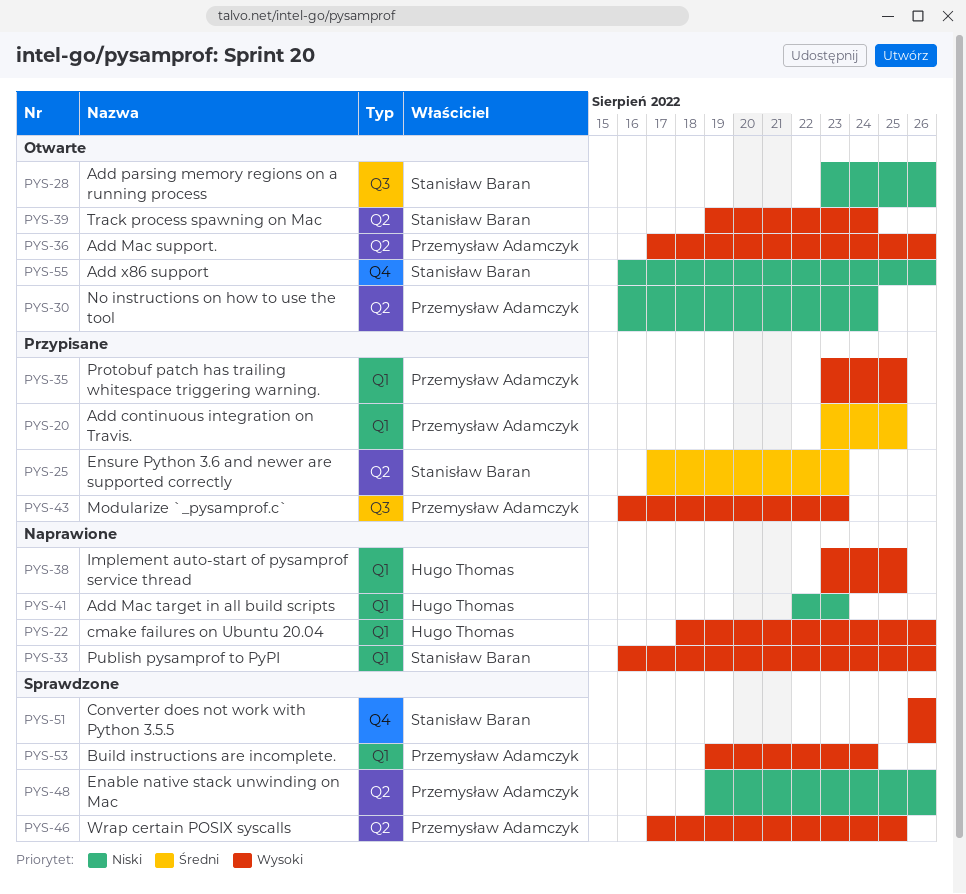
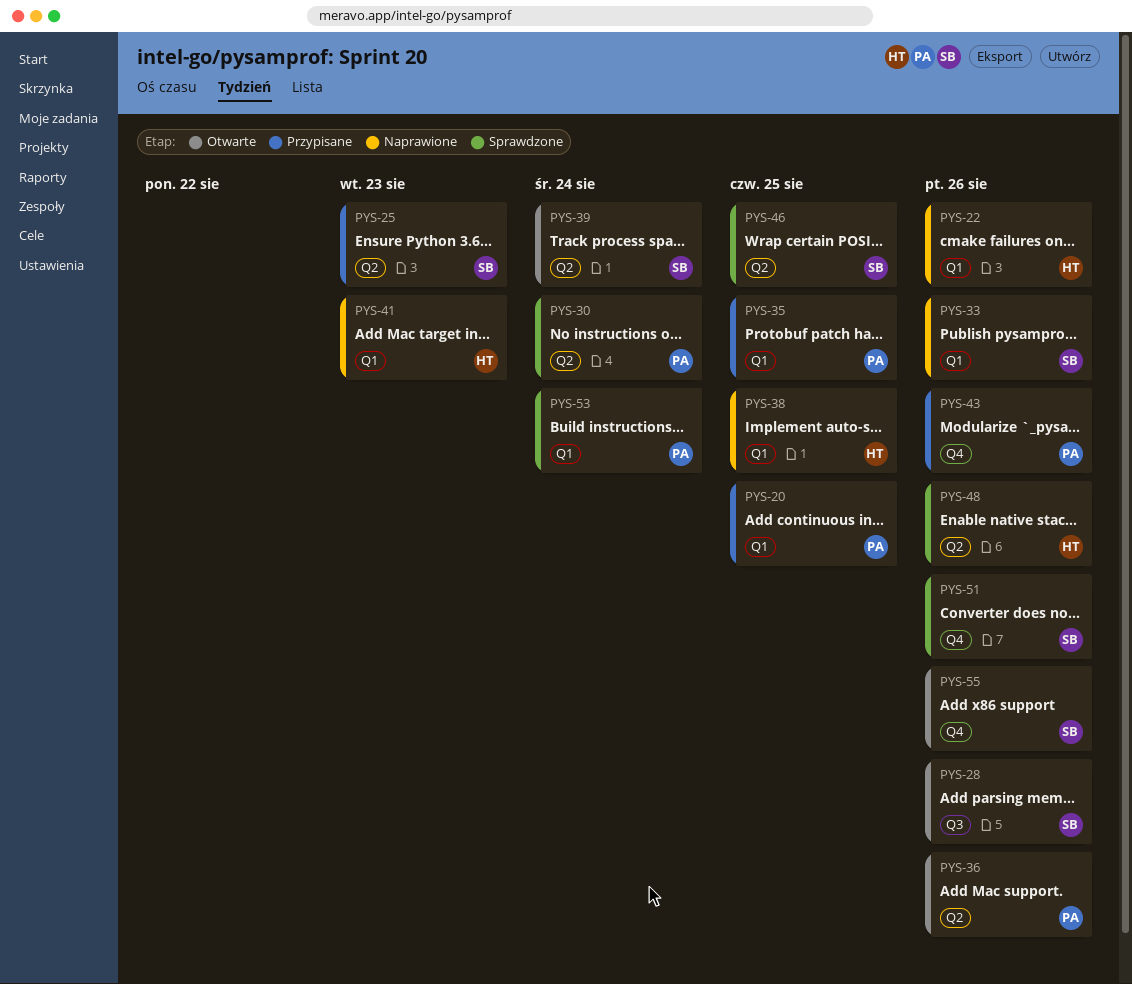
PYS-30, status: Otwarte -> Sprawdzone
PYS-43, label: Q3 -> Q4
PYS-43, due: Aug 23 -> Aug 26
PYS-46, owner: Przemysław Adamczyk -> Stanisław Baran
PYS-48, owner: Przemysław Adamczyk -> Hugo Thomas

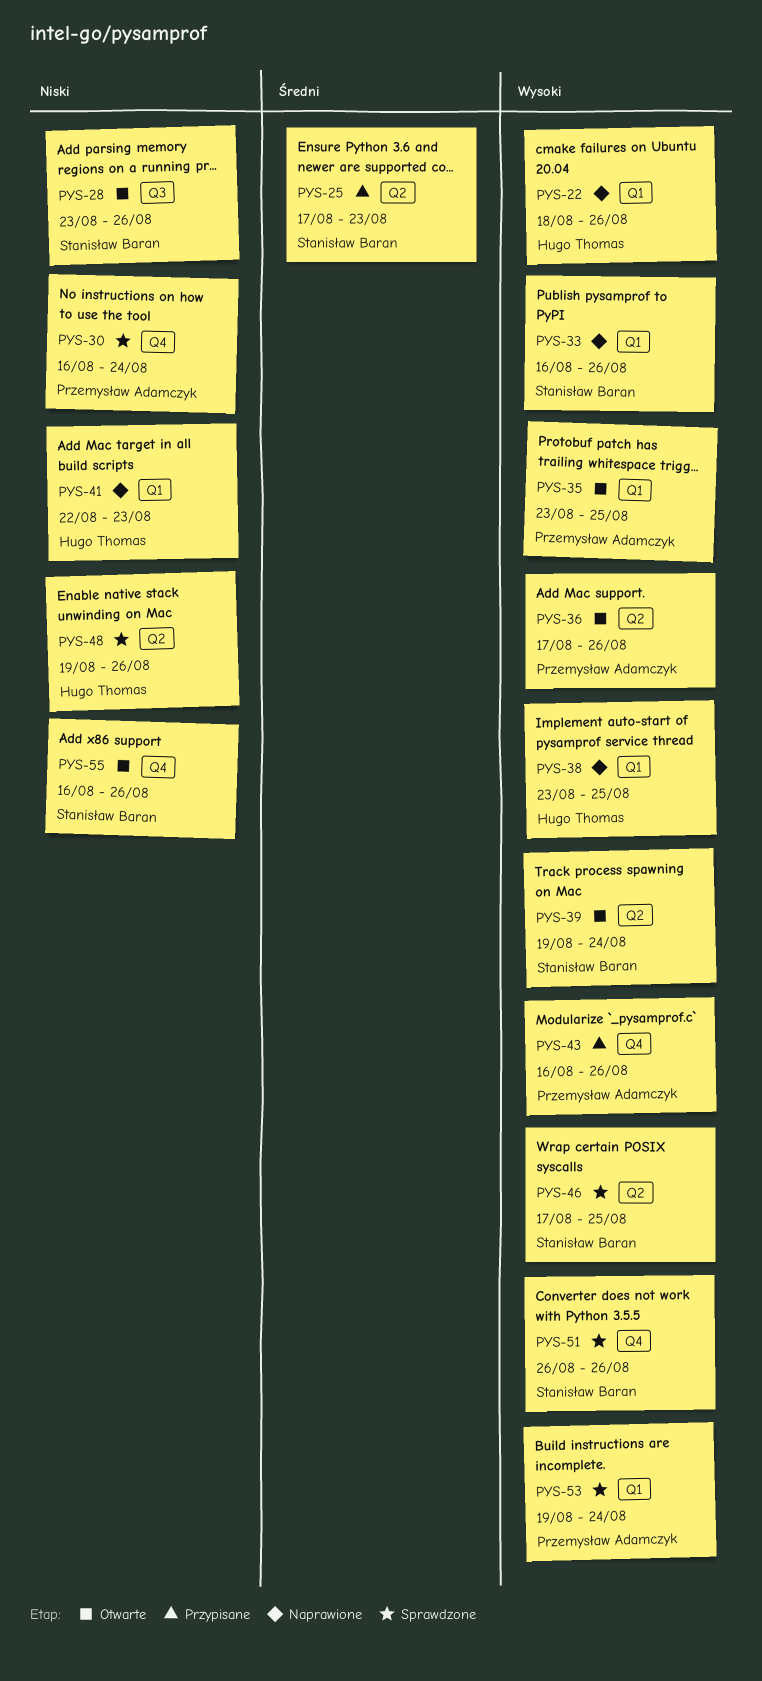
PYS-20: present -> none
PYS-30, label: Q2 -> Q4
PYS-35, status: Przypisane -> Otwarte

